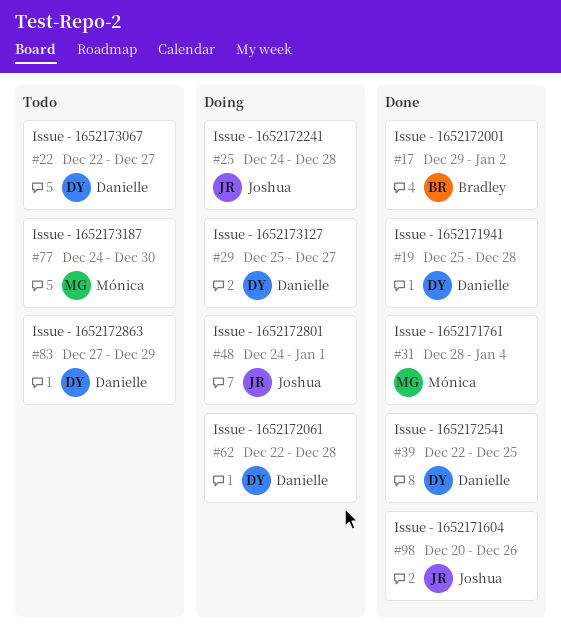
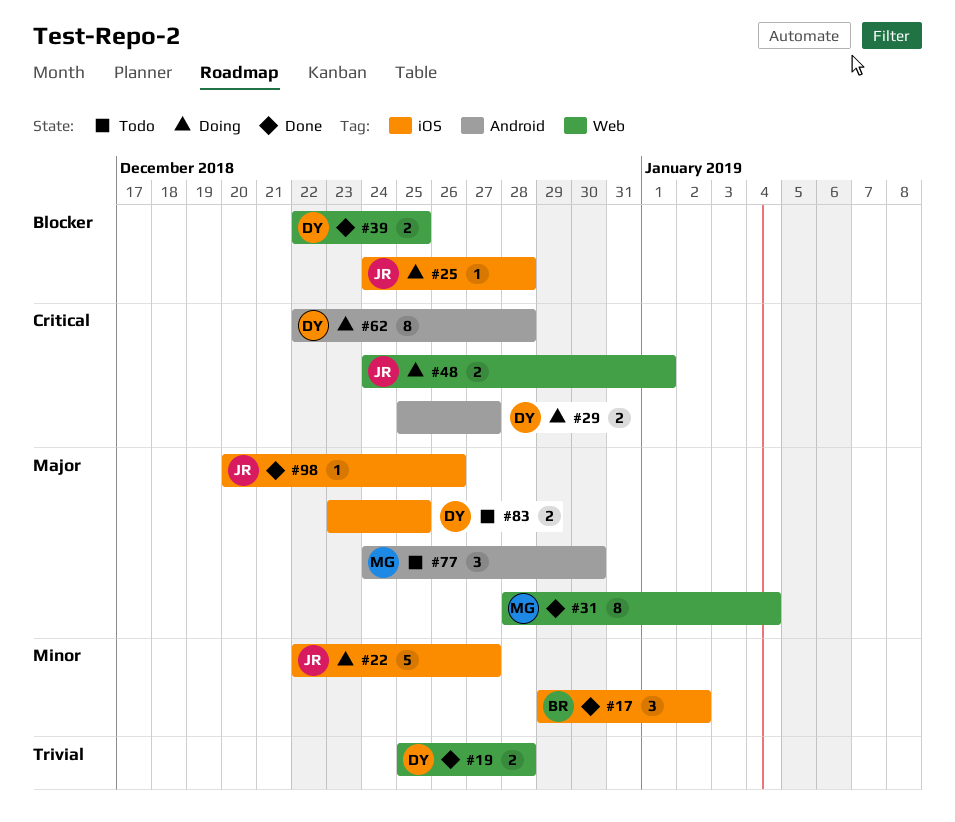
#22, status: Todo -> Doing
#22, owner: Danielle -> Joshua
#83, start: Dec 27 -> Dec 23
#83, due: Dec 29 -> Dec 25

